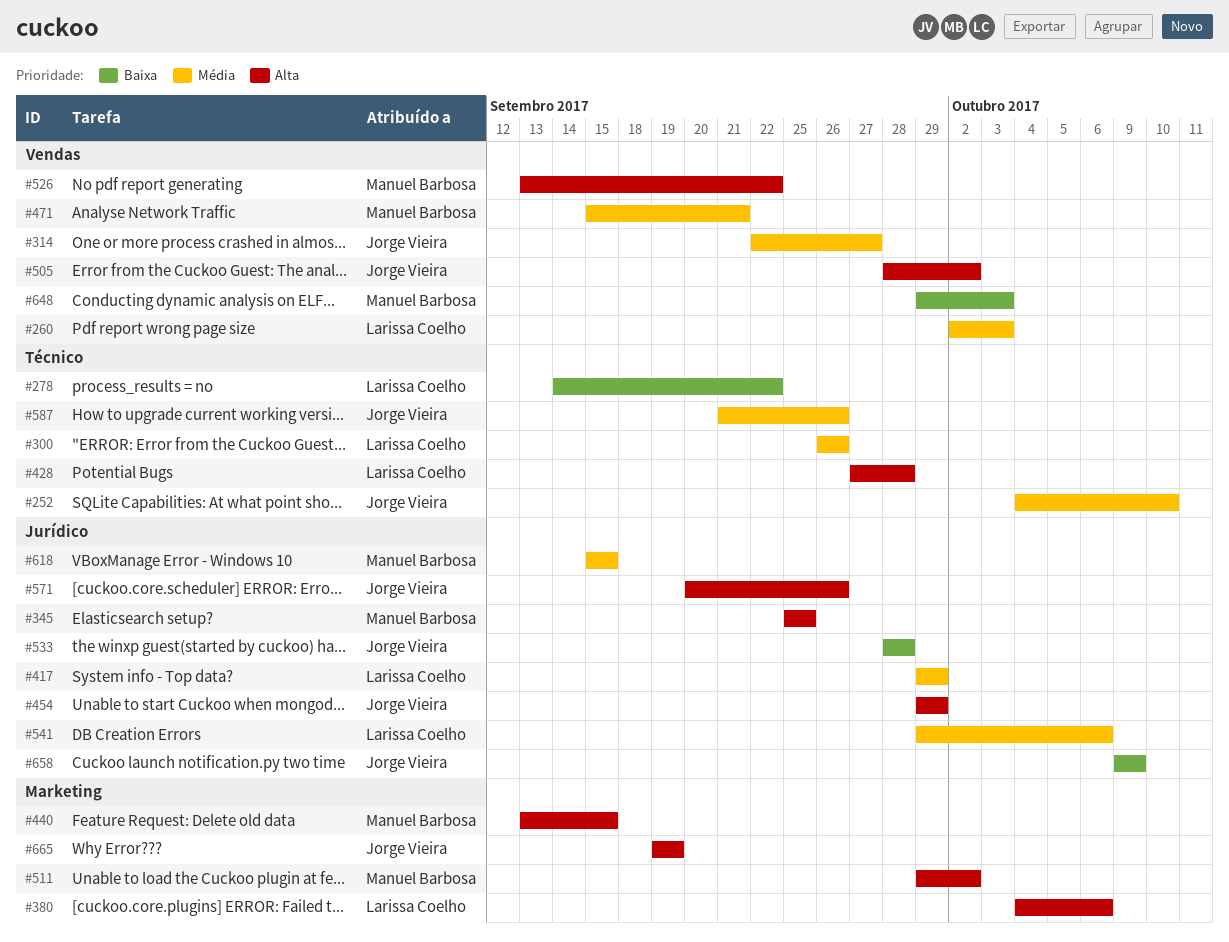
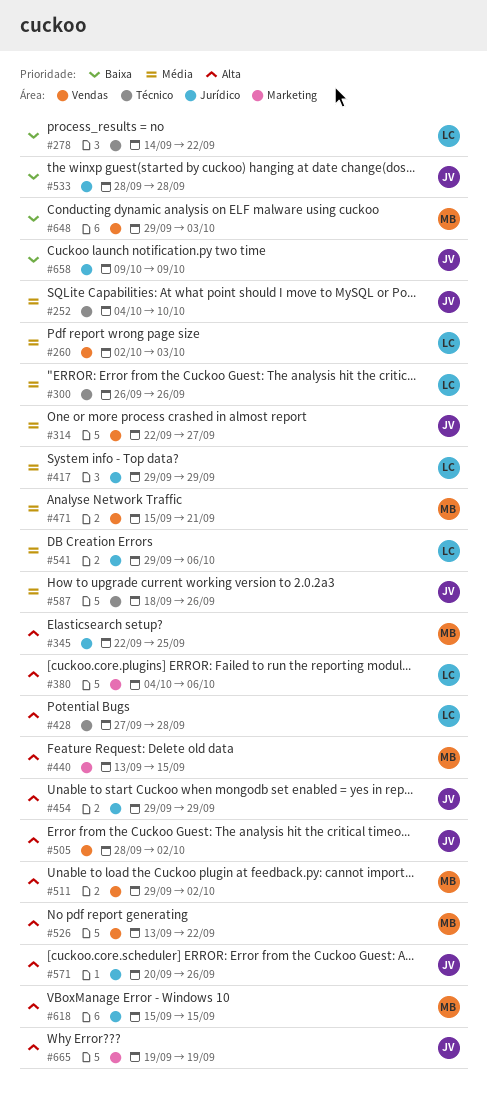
#345, start: Sep 25 -> Sep 22
#511, label: Marketing -> Vendas
#587, start: Sep 21 -> Sep 18
#618, priority: Média -> Alta

